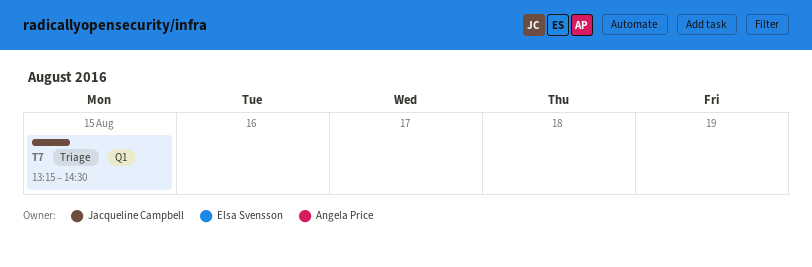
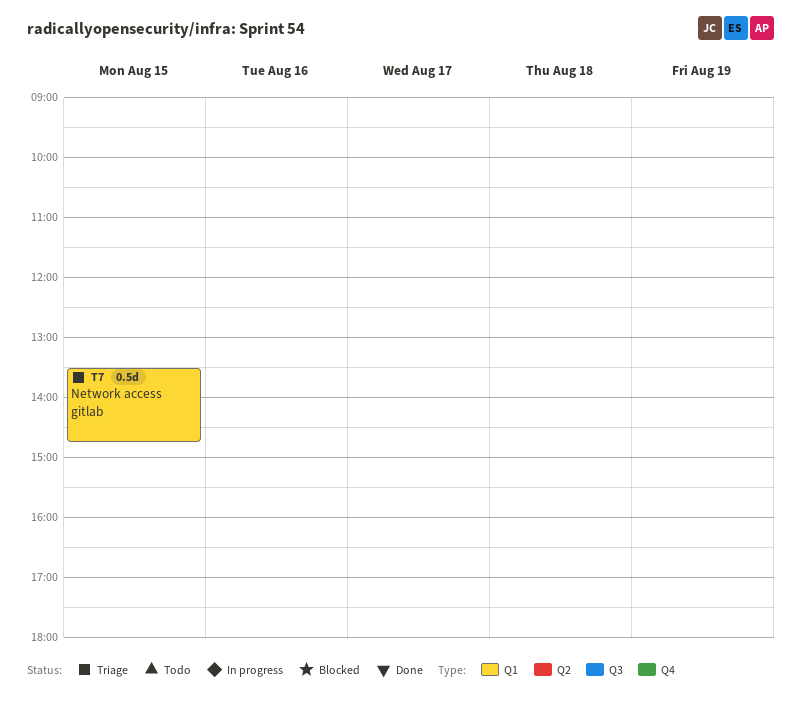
T7, begins: 13:15 -> 13:30
T7, ends: 14:30 -> 14:45

